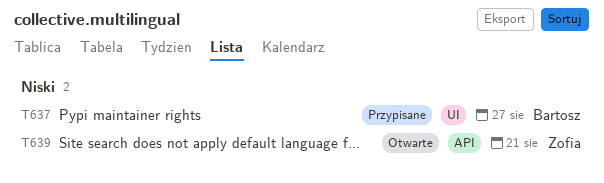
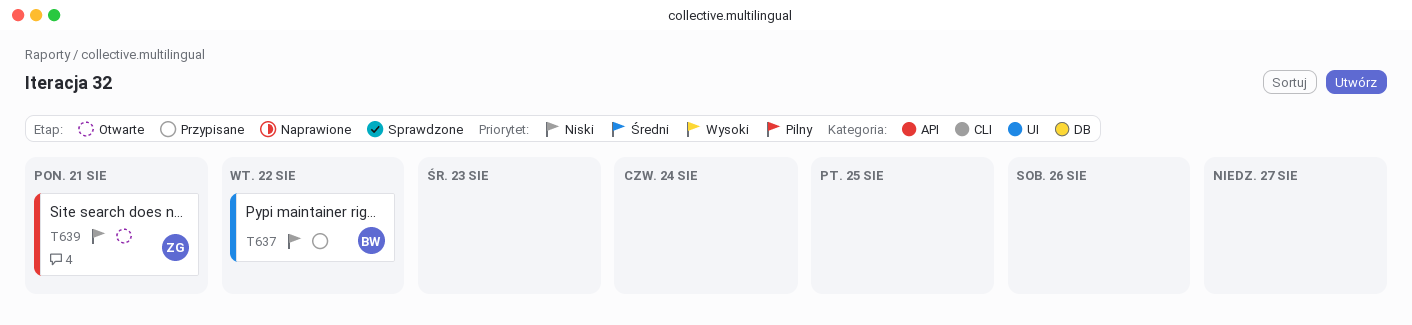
T637, due: Aug 27 -> Aug 22

